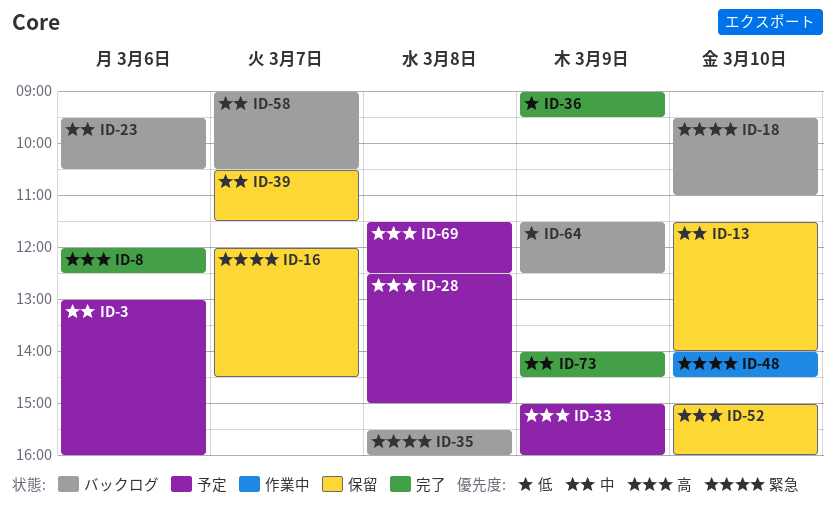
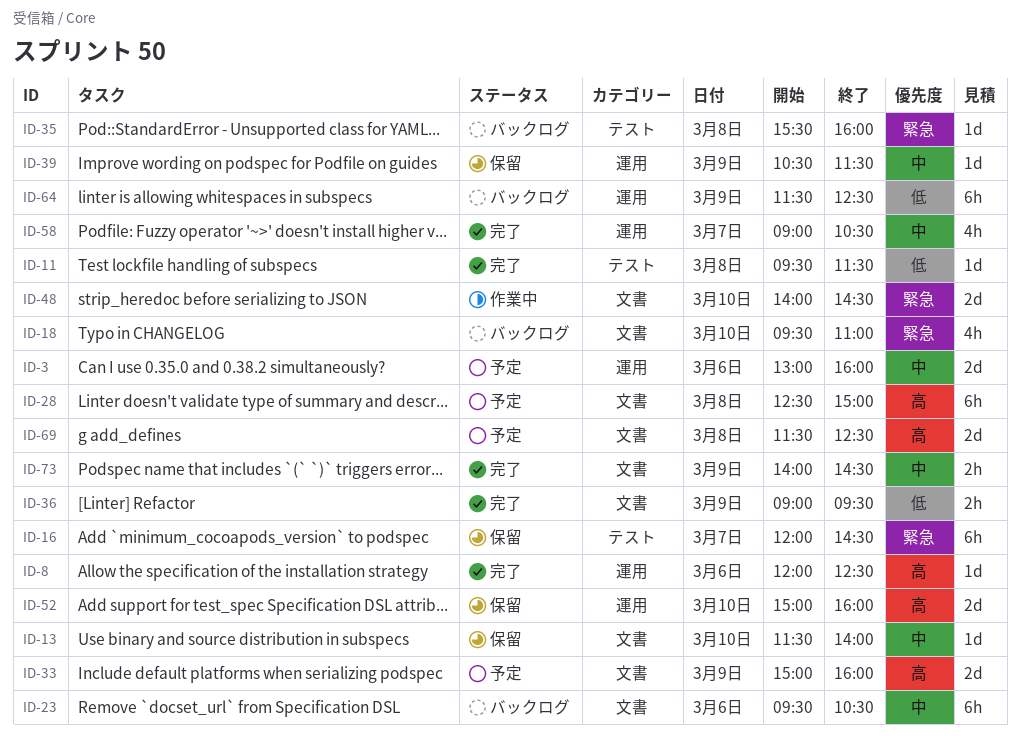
ID-11: none -> present
ID-39, day: Mar 7 -> Mar 9
ID-58, status: バックログ -> 完了

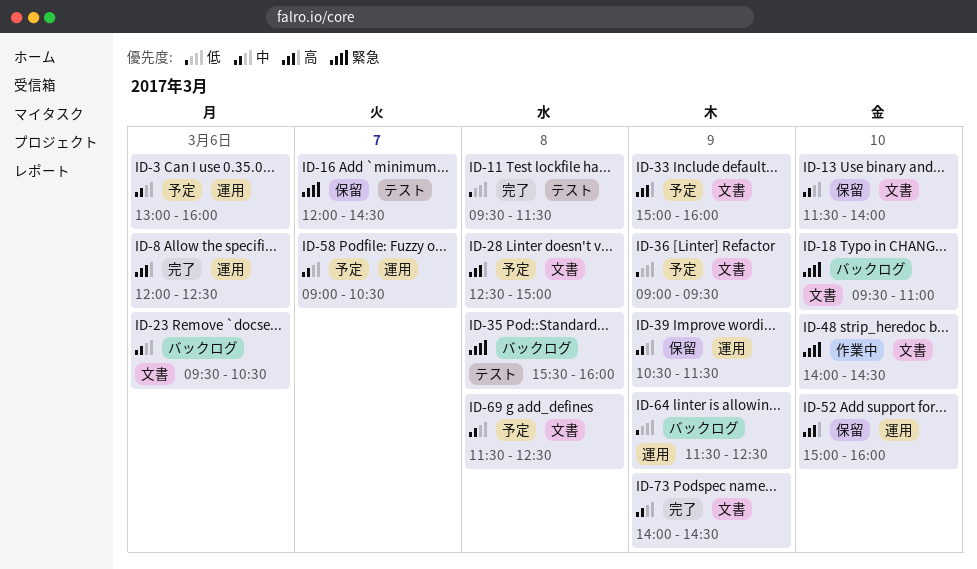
ID-36, status: 完了 -> 予定
ID-58, status: 完了 -> 予定
ID-69, priority: 高 -> 中

